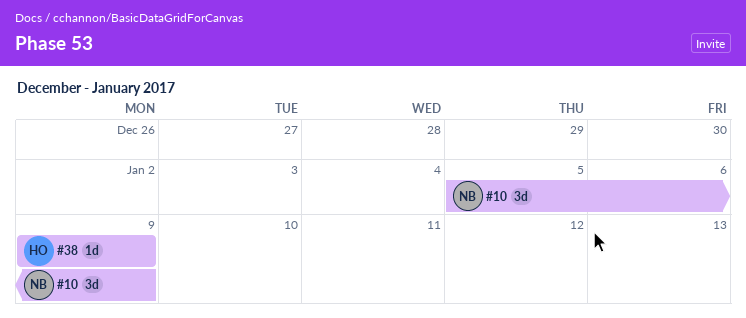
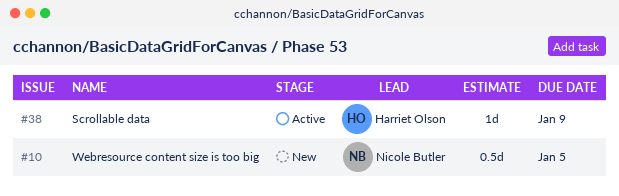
#10, estimate: 3d -> 0.5d
#10, due: Jan 9 -> Jan 5

